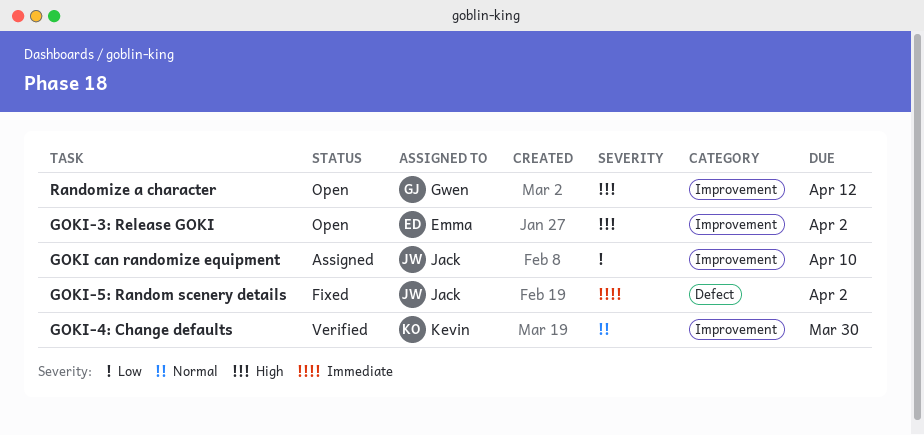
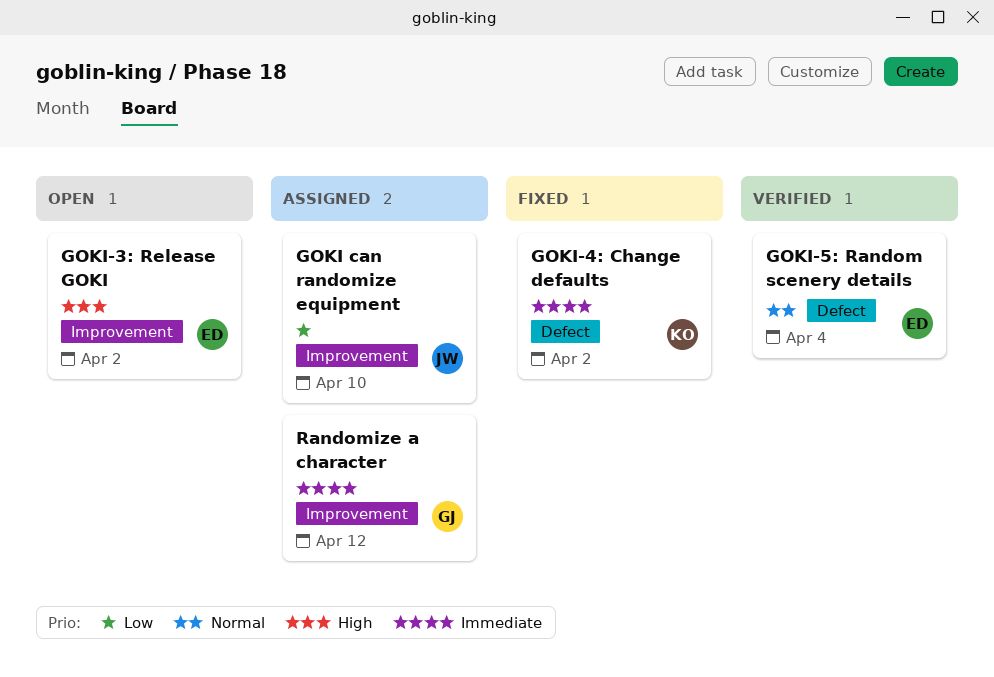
GOKI-4: Change defaults, status: Verified -> Fixed
GOKI-4: Change defaults, priority: Normal -> Immediate
GOKI-4: Change defaults, label: Improvement -> Defect
GOKI-4: Change defaults, due: Mar 30 -> Apr 2
GOKI-5: Random scenery details, status: Fixed -> Verified
GOKI-5: Random scenery details, owner: Jack -> Emma
GOKI-5: Random scenery details, priority: Immediate -> Normal
GOKI-5: Random scenery details, due: Apr 2 -> Apr 4
Randomize a character, status: Open -> Assigned
Randomize a character, priority: High -> Immediate

